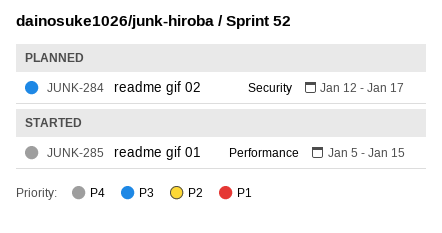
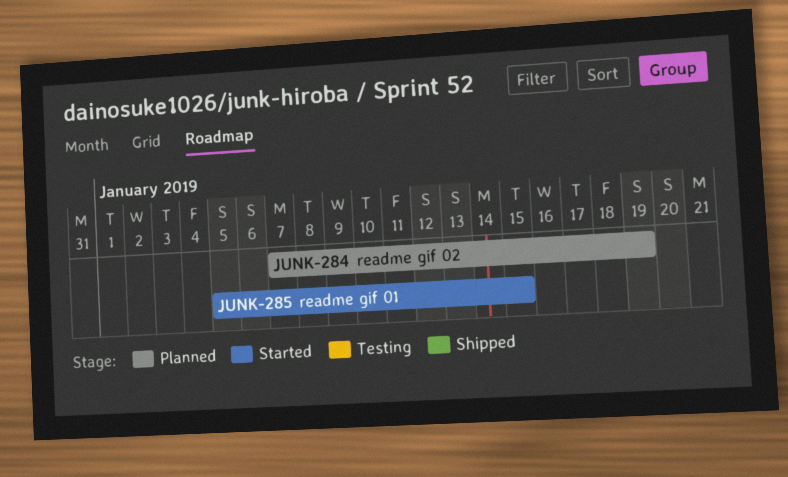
JUNK-284, start: Jan 12 -> Jan 7
JUNK-284, due: Jan 17 -> Jan 19

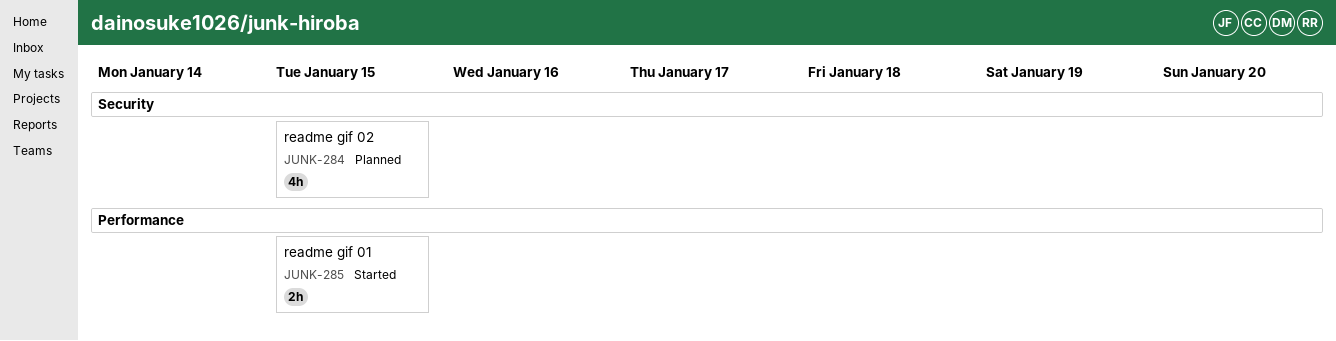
JUNK-284, due: Jan 19 -> Jan 15

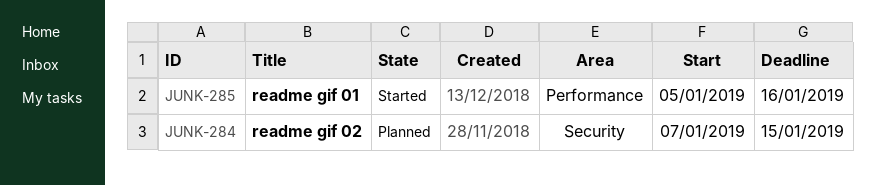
JUNK-285, due: Jan 15 -> Jan 16

